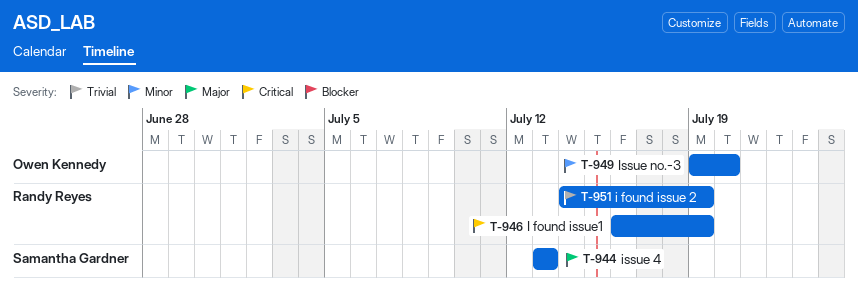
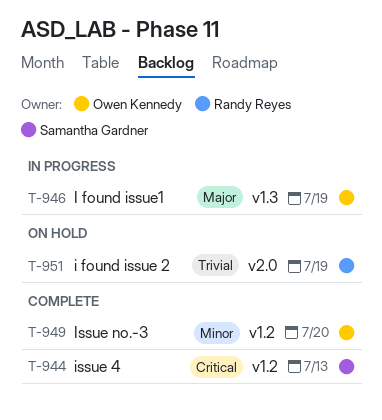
T-944, priority: Major -> Critical
T-946, owner: Randy Reyes -> Owen Kennedy
T-946, priority: Critical -> Major

